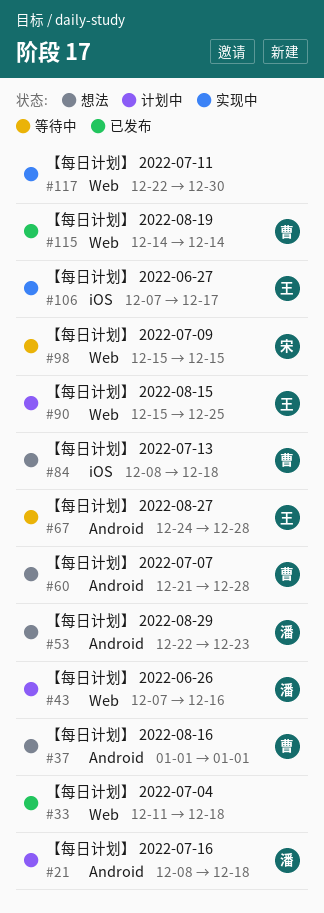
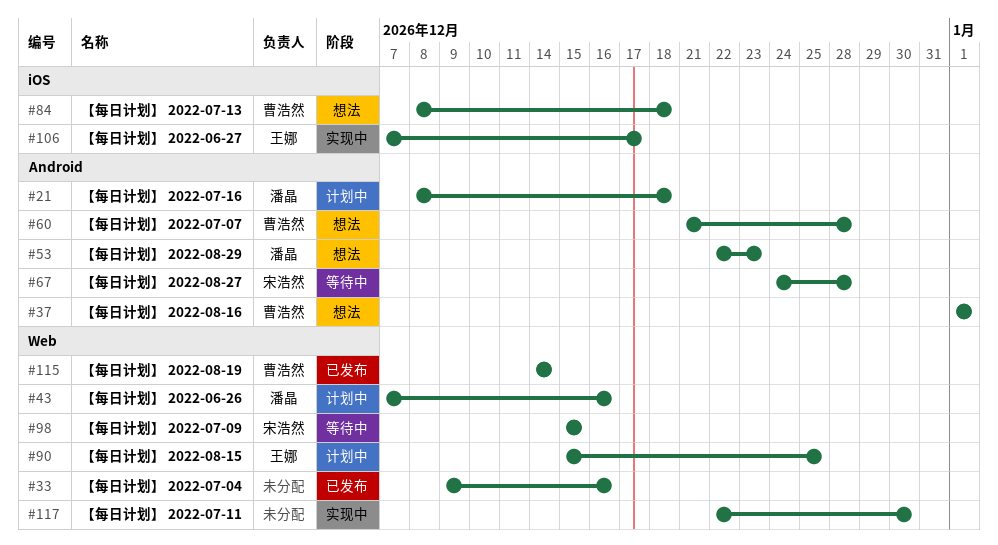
#33, start: Dec 11 -> Dec 9
#33, due: Dec 18 -> Dec 16
#67, owner: 王娜 -> 宋浩然

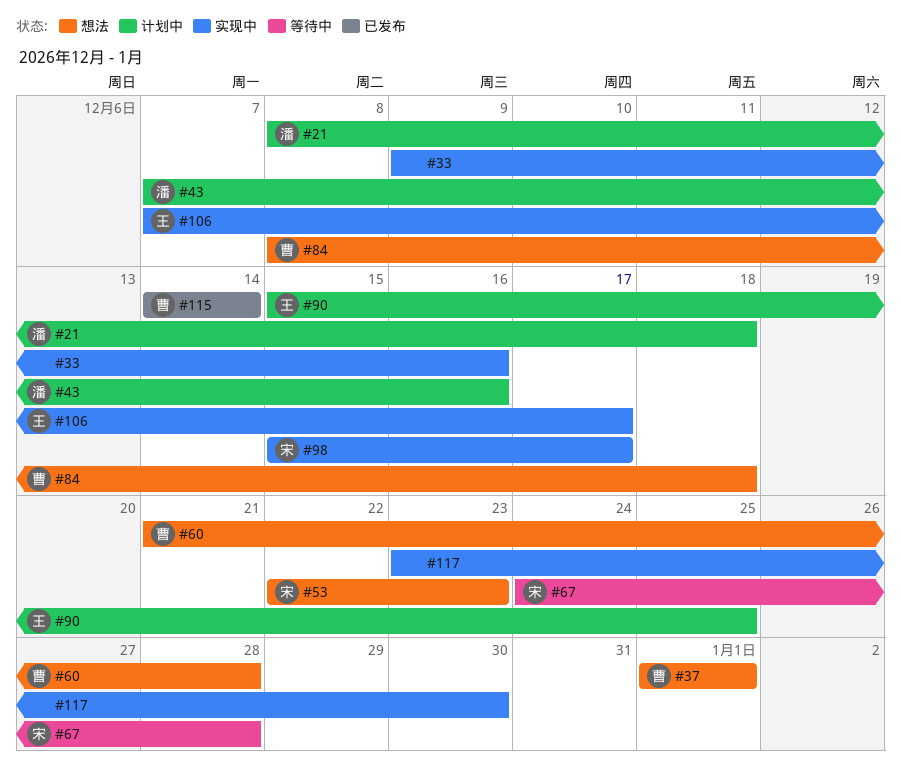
#33, status: 已发布 -> 实现中
#53, owner: 潘晶 -> 宋浩然
#98, status: 等待中 -> 实现中
#98, due: Dec 15 -> Dec 17
#117, start: Dec 22 -> Dec 23

